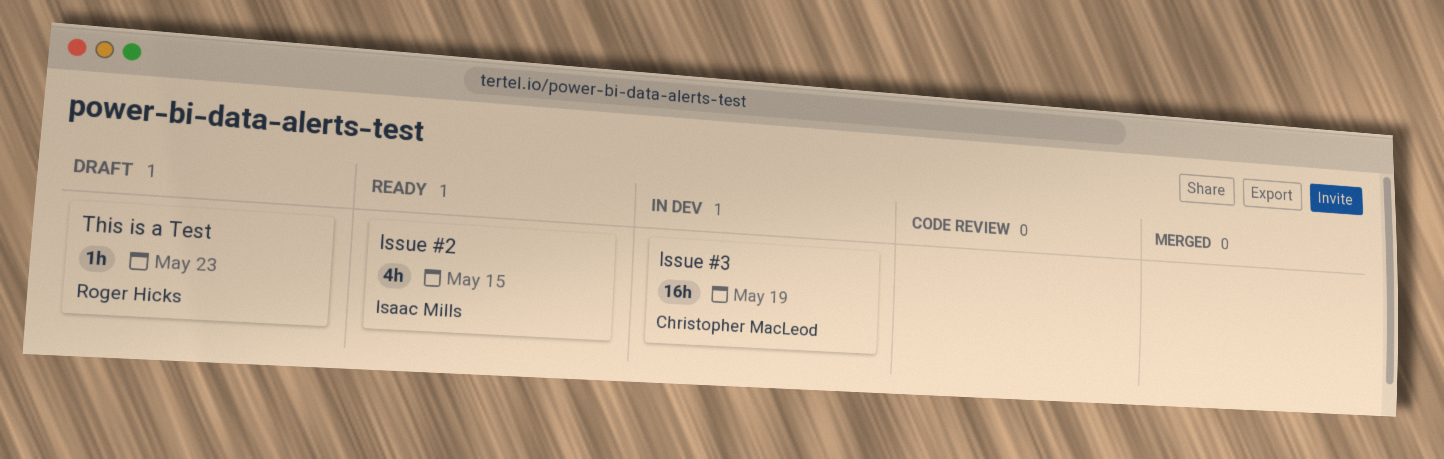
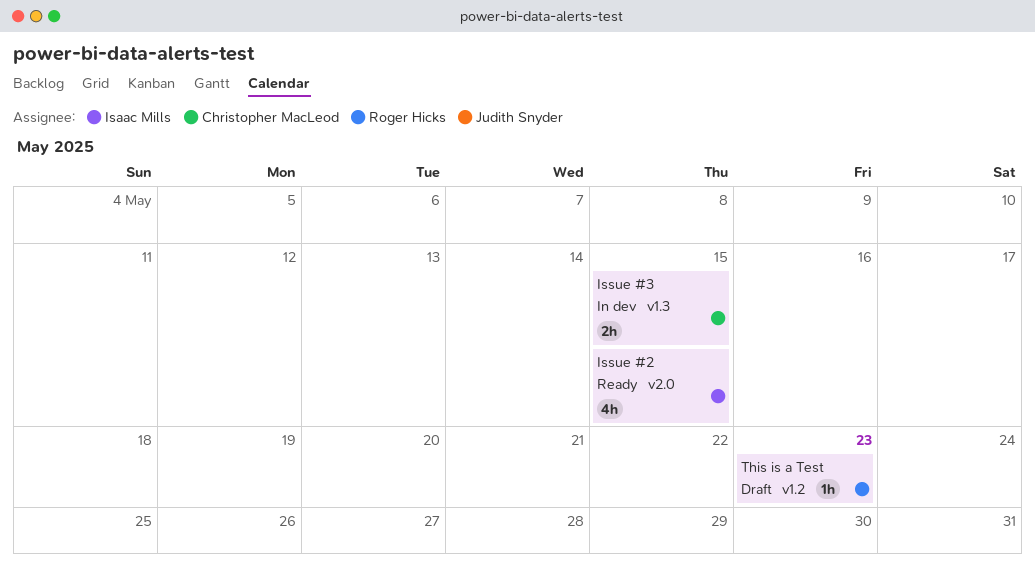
Issue #3, estimate: 16h -> 2h
Issue #3, due: May 19 -> May 15

